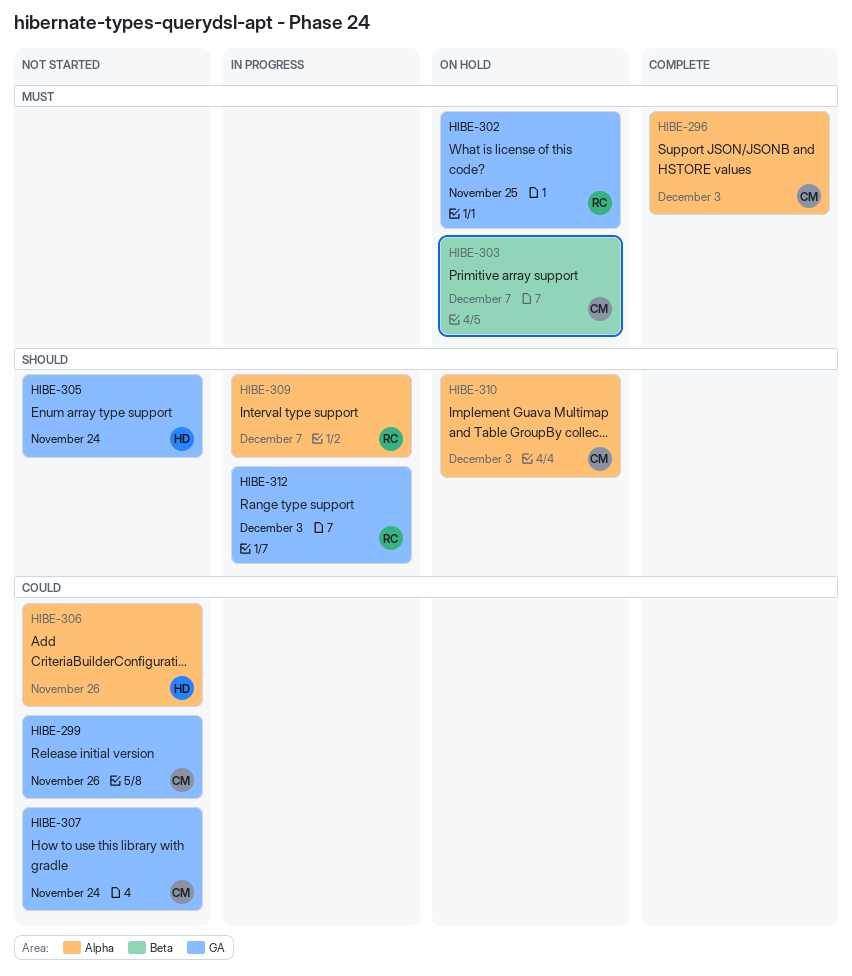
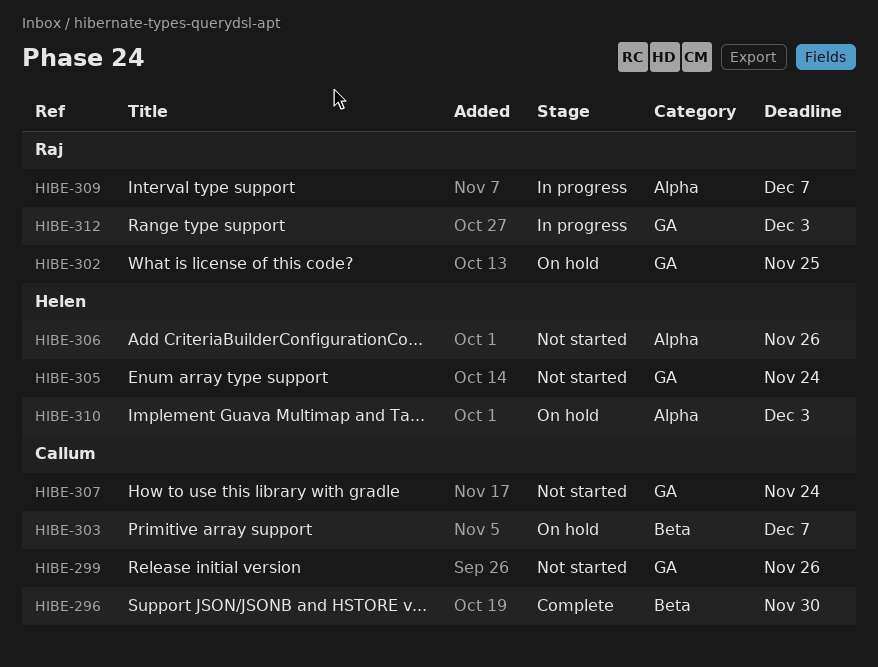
HIBE-296, label: Alpha -> Beta
HIBE-296, due: Dec 3 -> Nov 30
HIBE-310, owner: Callum -> Helen

